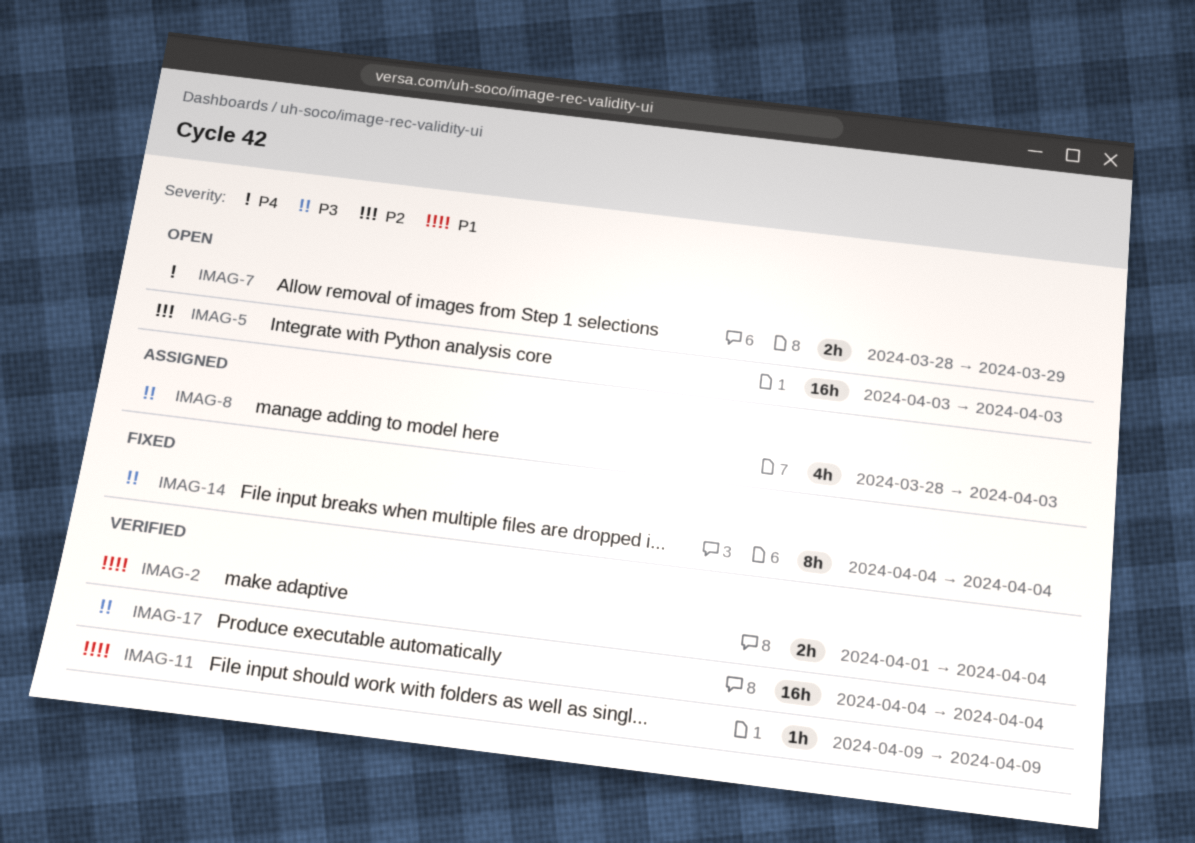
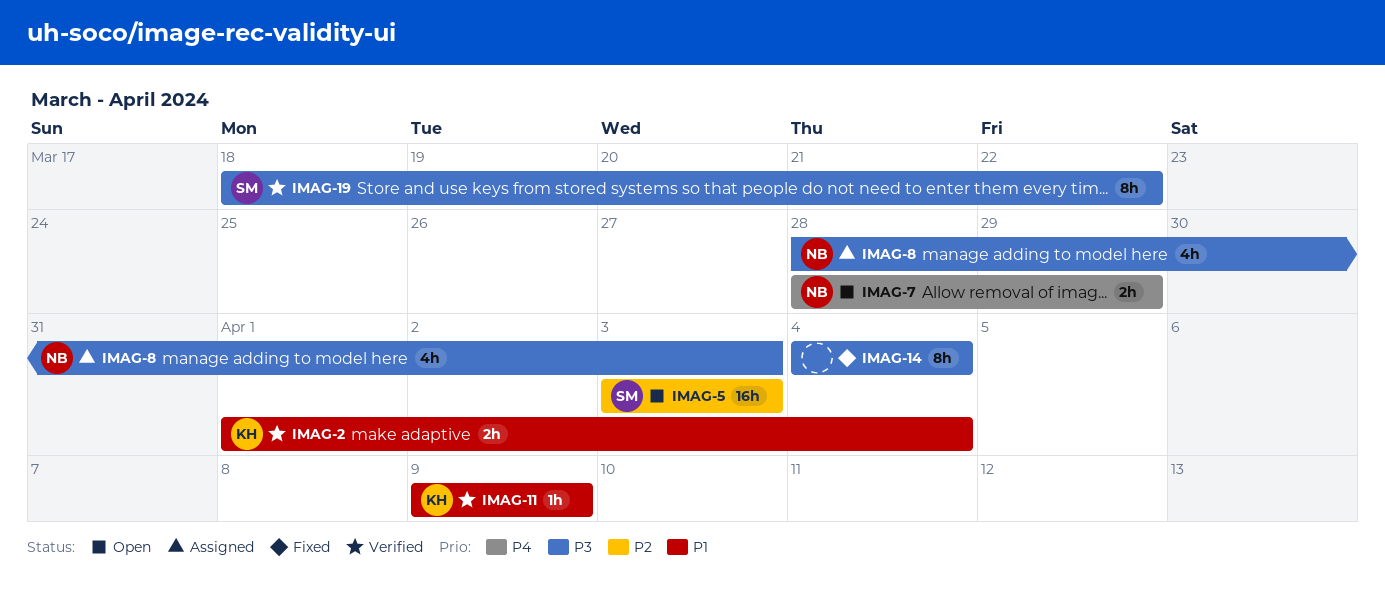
IMAG-17: present -> none
IMAG-19: none -> present

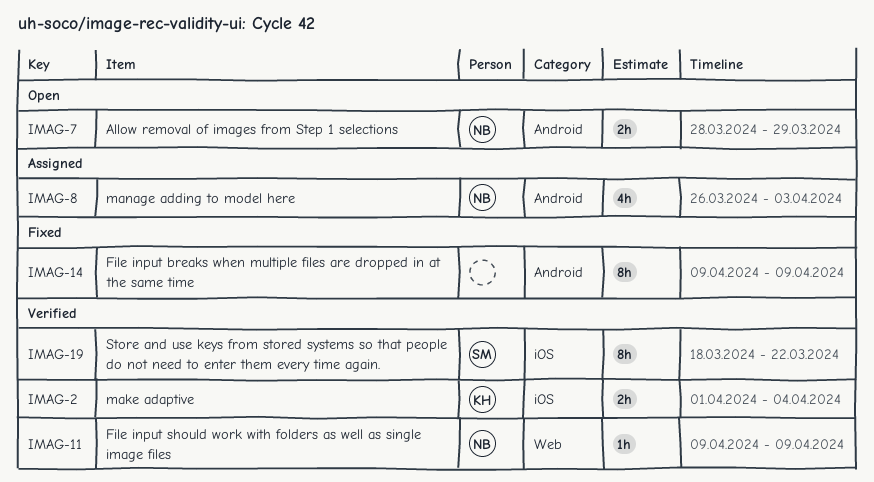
IMAG-5: present -> none
IMAG-8, start: Mar 28 -> Mar 26
IMAG-11, owner: KH -> NB
IMAG-14, start: Apr 4 -> Apr 9
IMAG-14, due: Apr 4 -> Apr 9

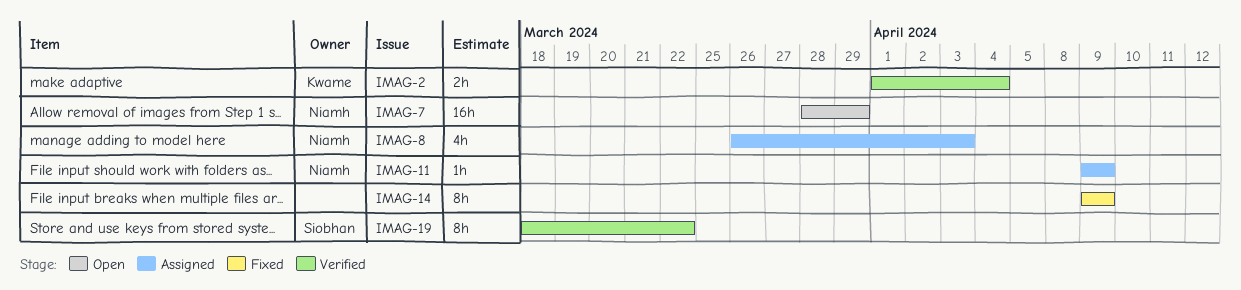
IMAG-7, estimate: 2h -> 16h
IMAG-11, status: Verified -> Assigned

